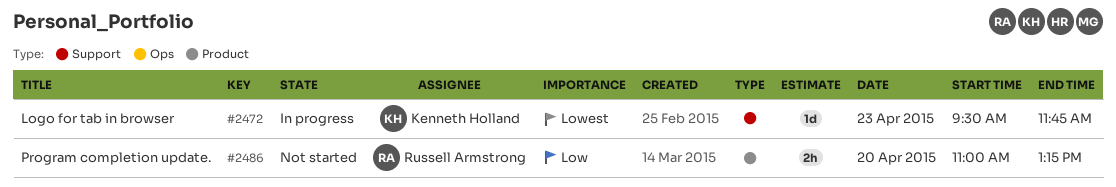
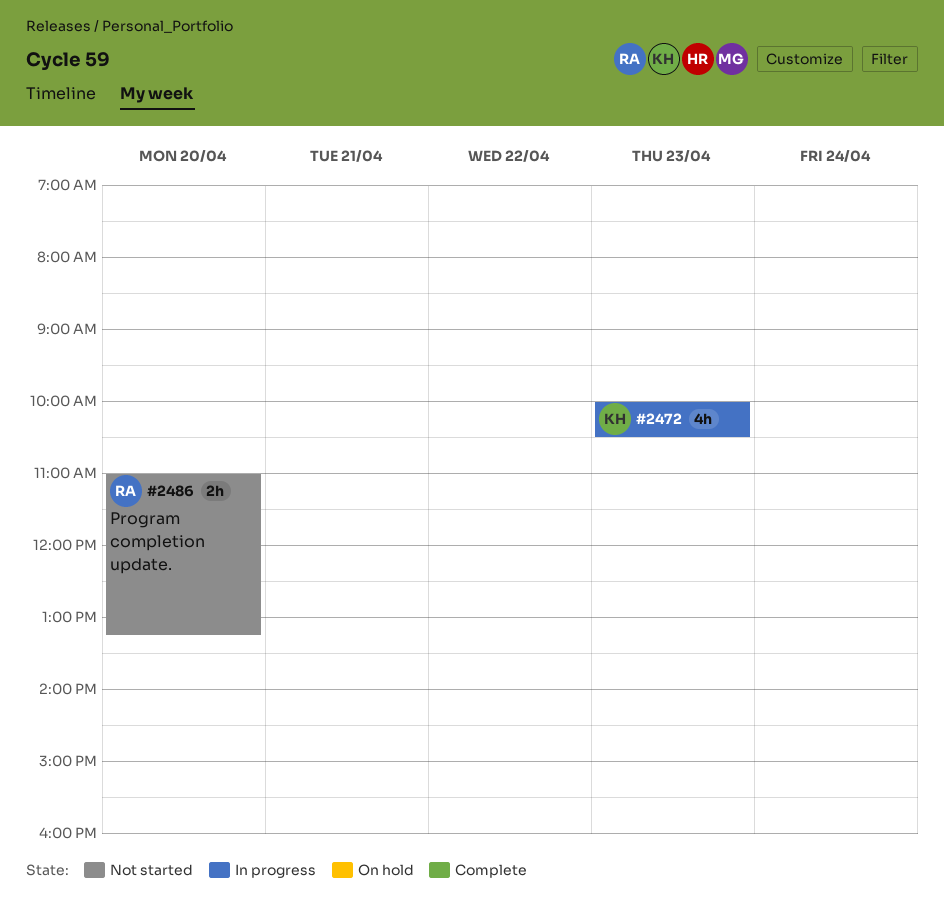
#2472, estimate: 1d -> 4h
#2472, begins: 09:30 -> 10:00
#2472, ends: 11:45 -> 10:30

